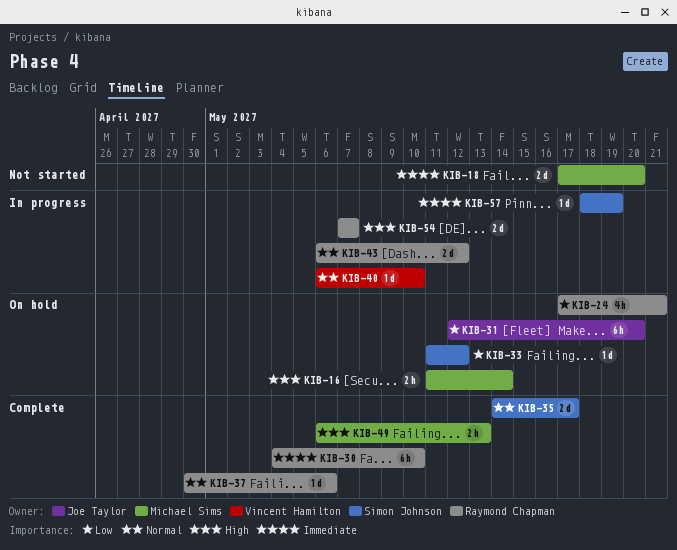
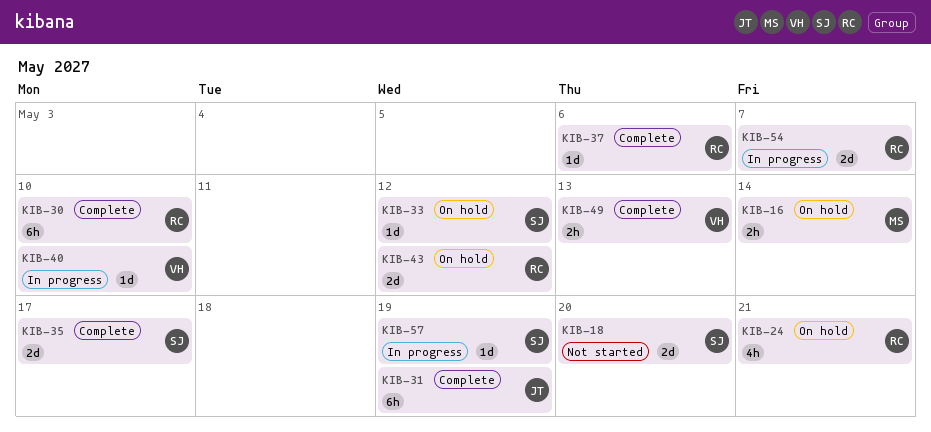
KIB-18, owner: Michael Sims -> Simon Johnson
KIB-31, status: On hold -> Complete
KIB-31, due: May 20 -> May 19
KIB-43, status: In progress -> On hold
KIB-49, owner: Michael Sims -> Vincent Hamilton

